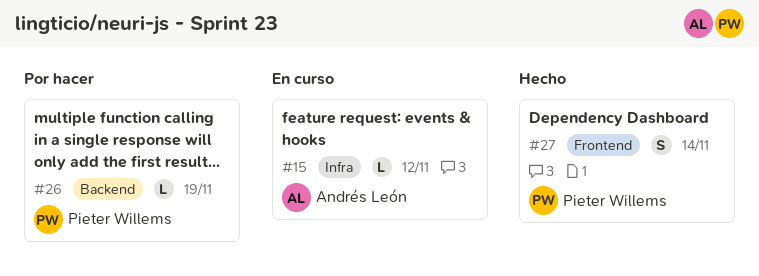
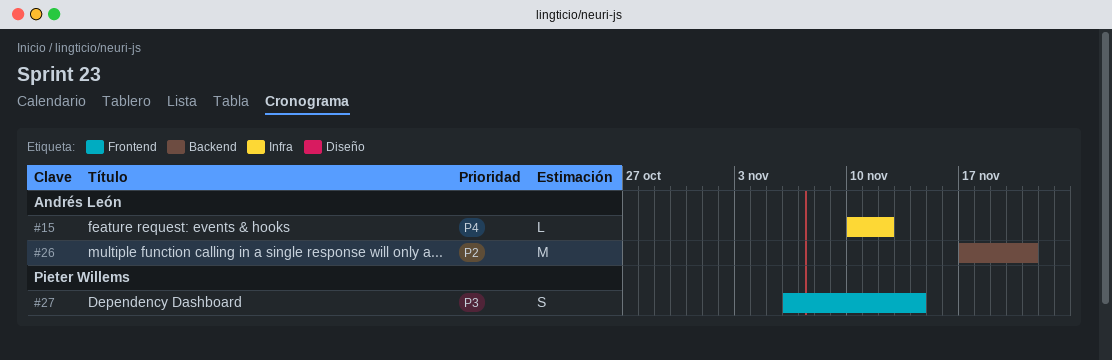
#26, owner: Pieter Willems -> Andrés León
#26, estimate: L -> M
#26, due: Nov 19 -> Nov 21

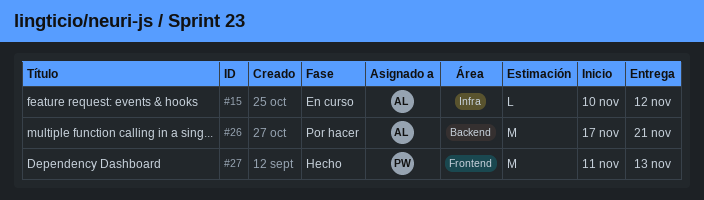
#27, estimate: S -> M
#27, start: Nov 6 -> Nov 11
#27, due: Nov 14 -> Nov 13

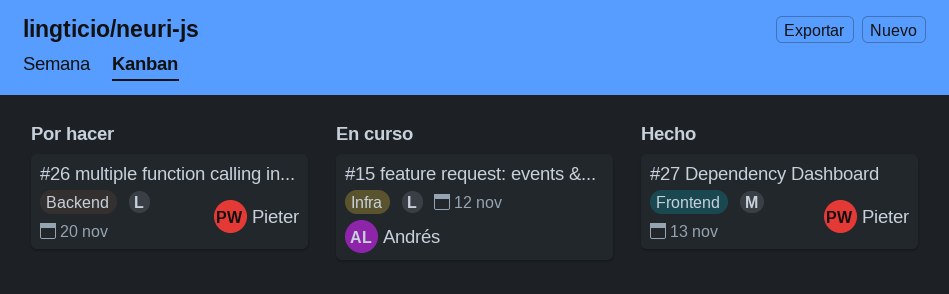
#26, owner: Andrés -> Pieter
#26, estimate: M -> L
#26, due: Nov 21 -> Nov 20

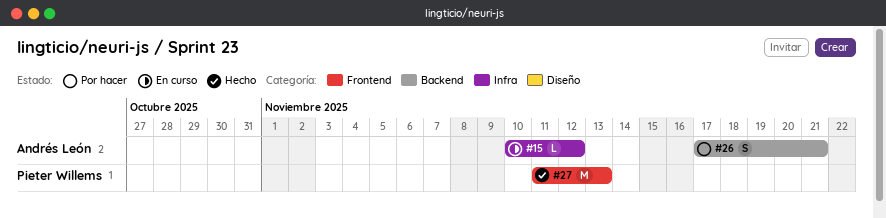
#26, owner: Pieter Willems -> Andrés León
#26, estimate: L -> S
#26, due: Nov 20 -> Nov 21

